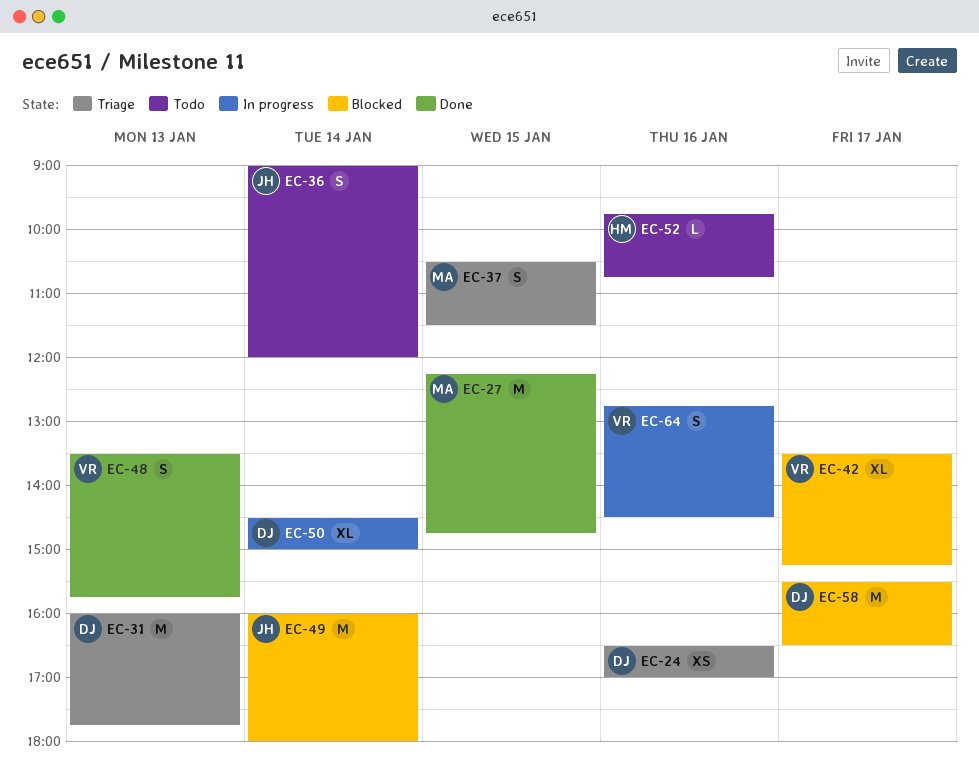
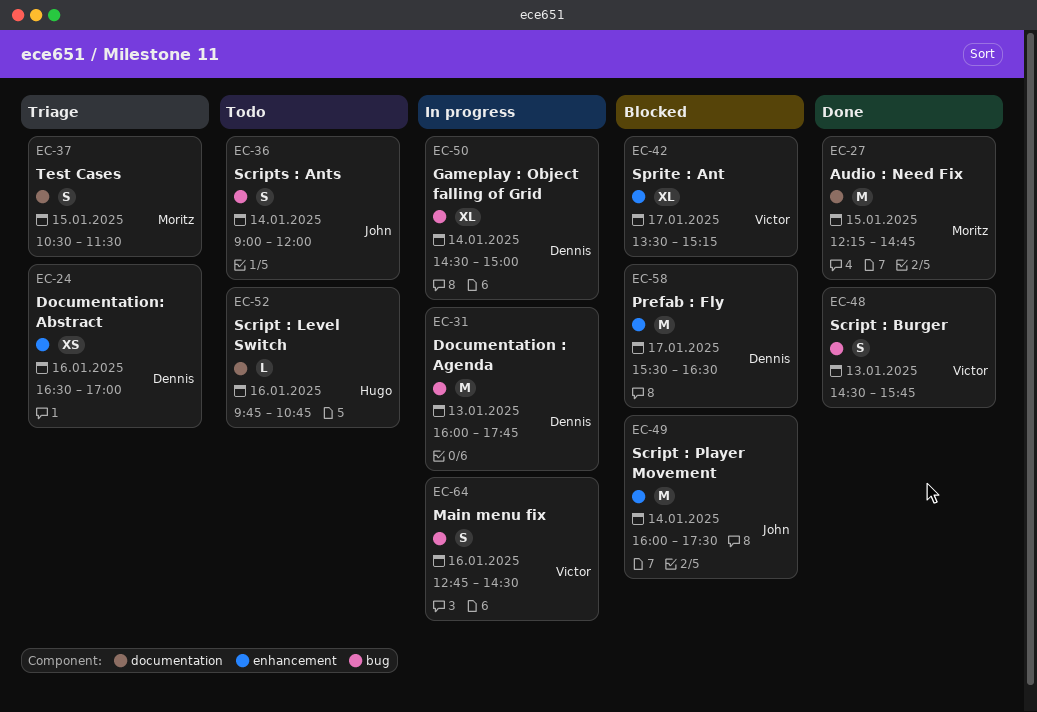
EC-31, status: Triage -> In progress
EC-48, begins: 13:30 -> 14:30
EC-49, ends: 18:00 -> 17:30

